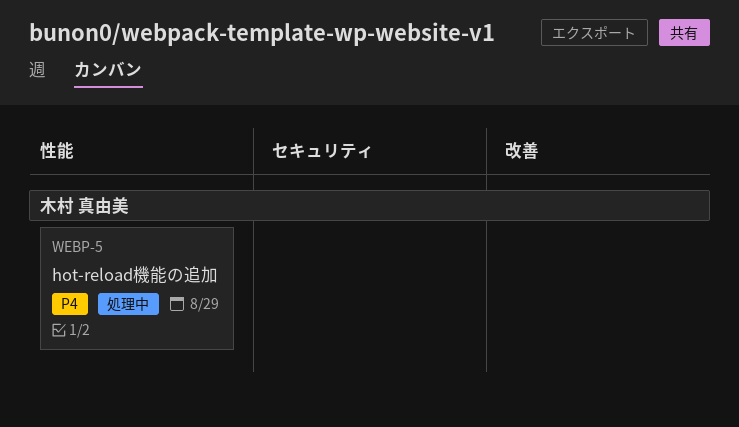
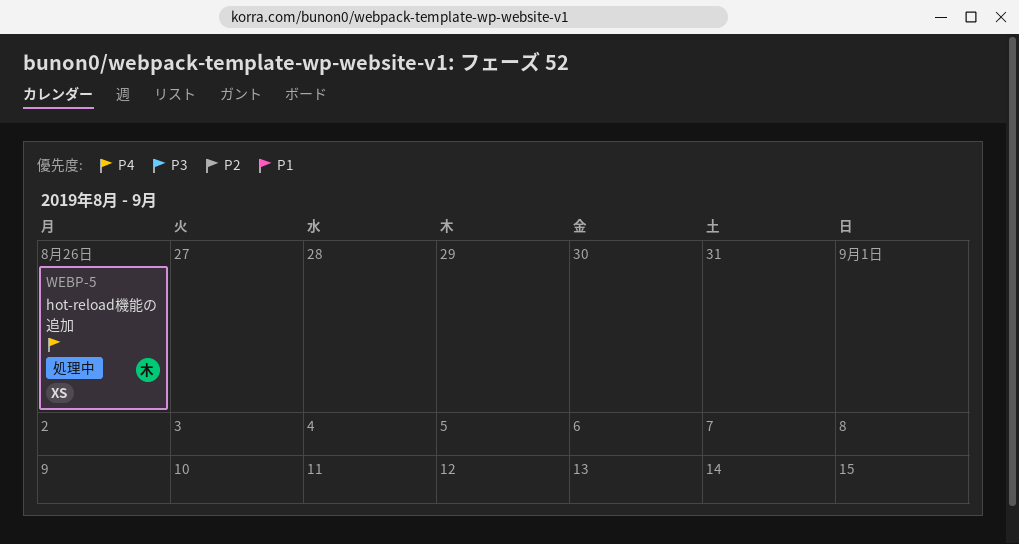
WEBP-5, due: Aug 29 -> Aug 26

